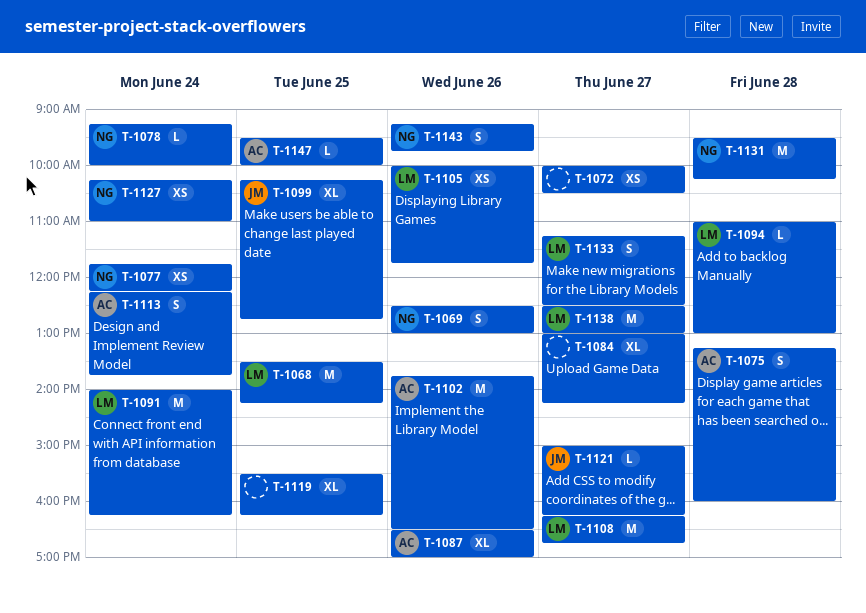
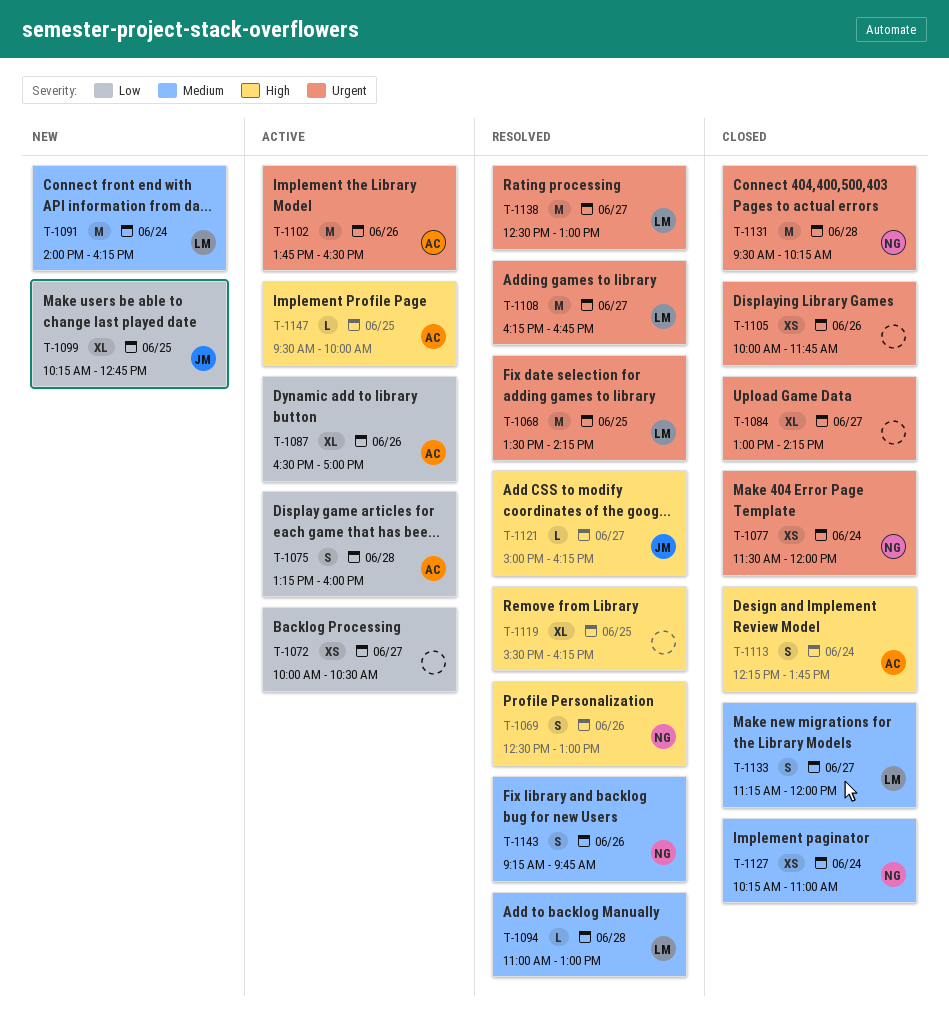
T-1077, begins: 11:45 -> 11:30
T-1077, ends: 12:15 -> 12:00
T-1078: present -> none
T-1105, owner: LM -> none
T-1133, ends: 12:30 -> 12:00

